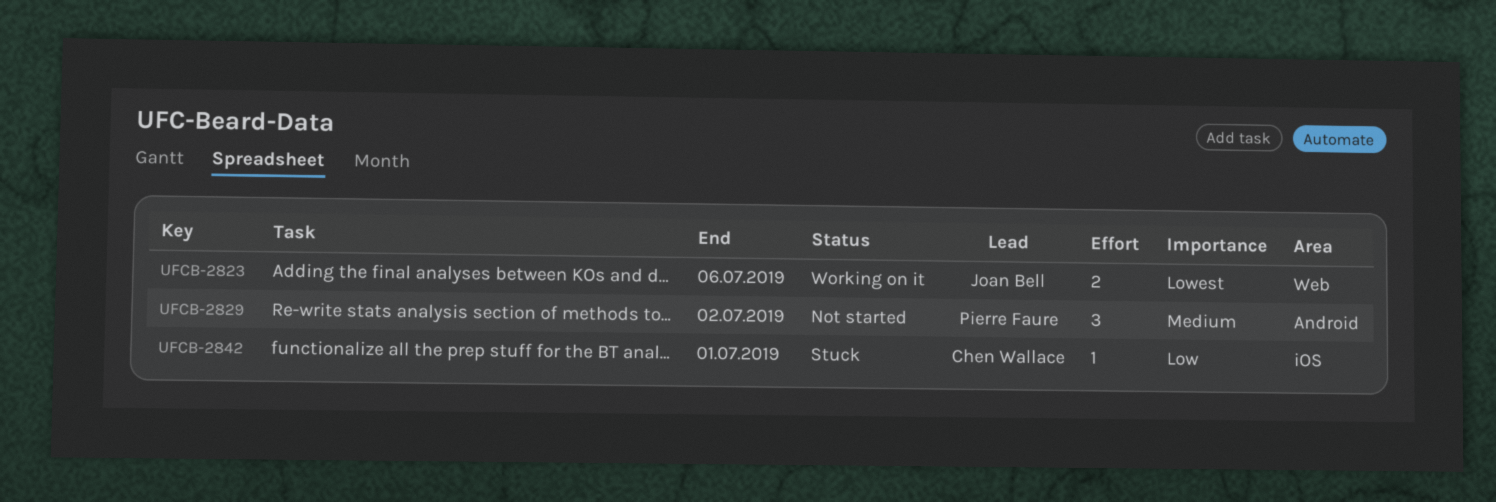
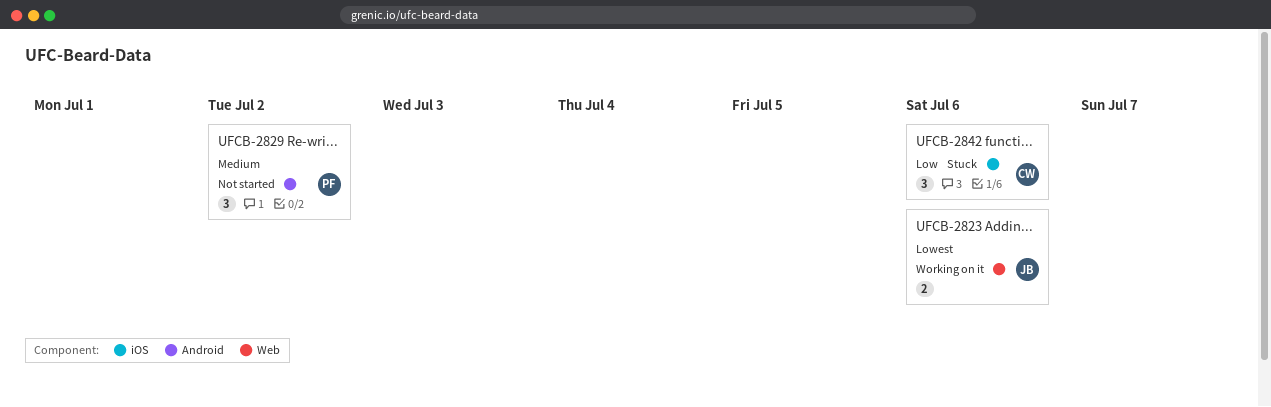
UFCB-2842, estimate: 1 -> 3
UFCB-2842, due: Jul 1 -> Jul 6

